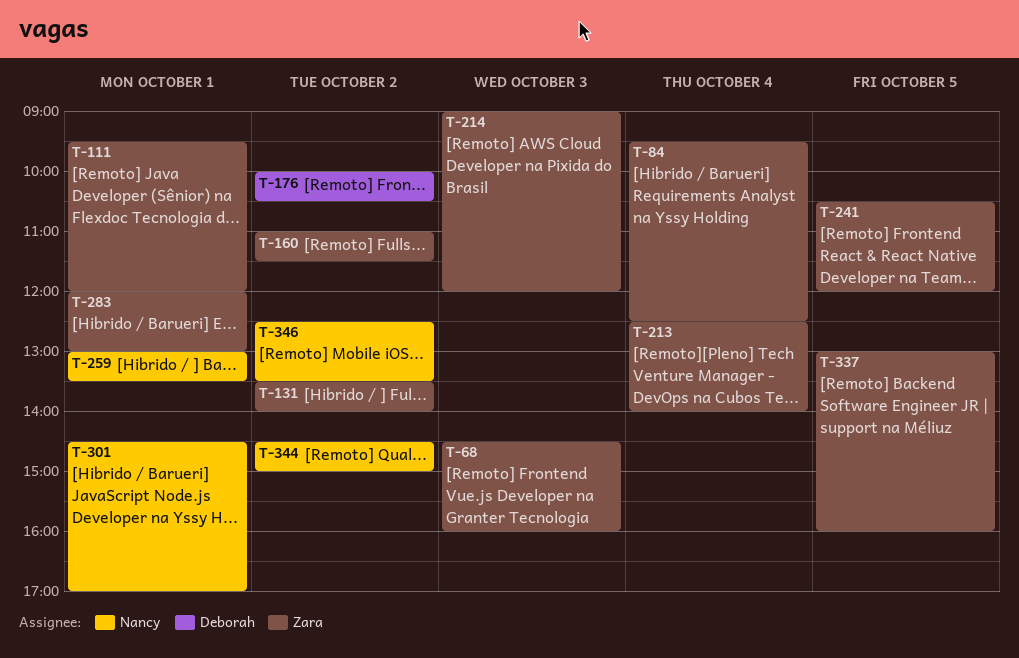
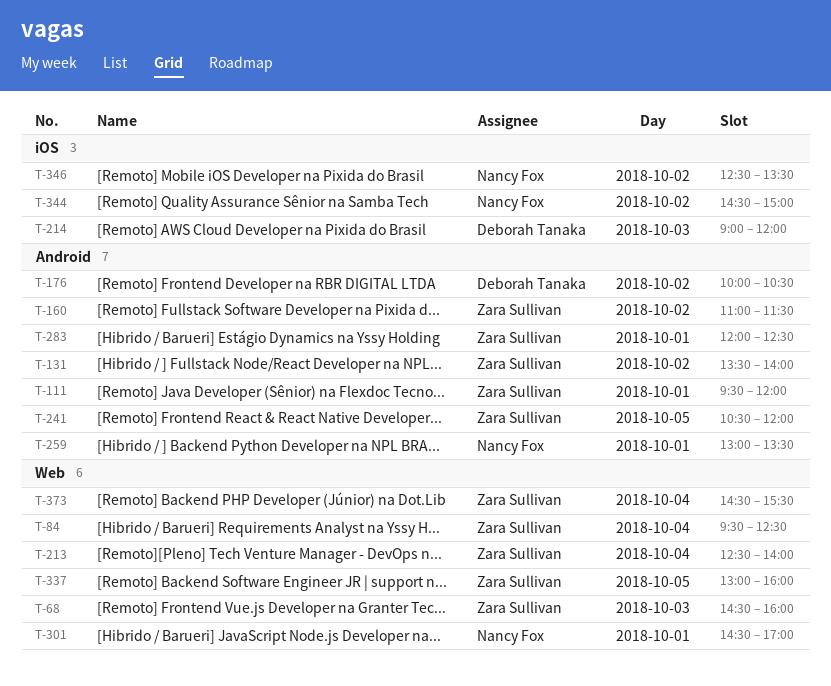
T-214, owner: Zara Sullivan -> Deborah Tanaka
T-283, ends: 13:00 -> 12:30
T-373: none -> present

